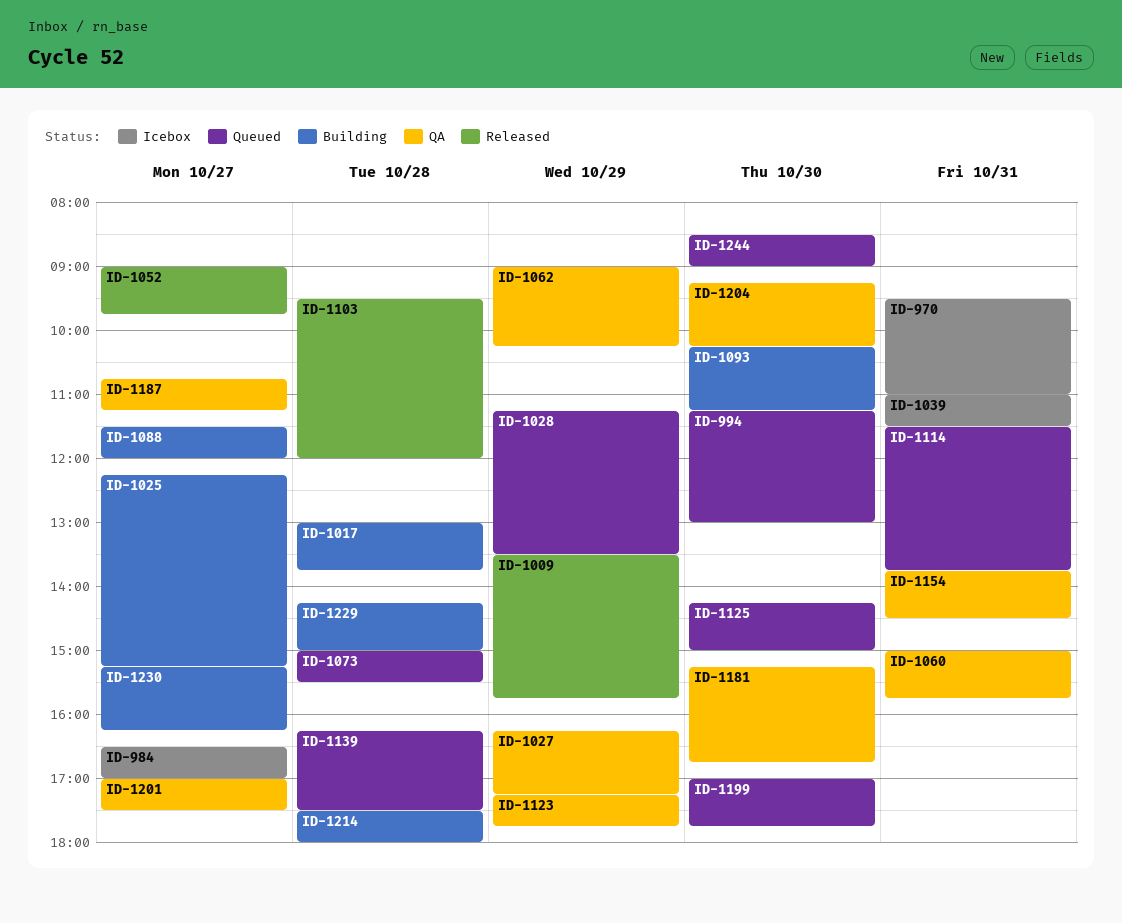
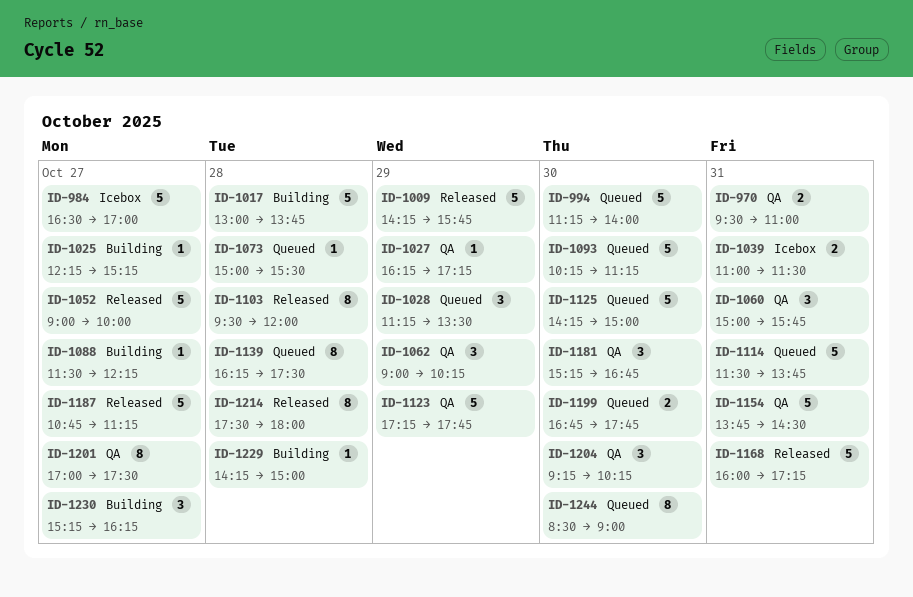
ID-970, status: Icebox -> QA
ID-994, ends: 13:00 -> 14:00
ID-1009, begins: 13:30 -> 14:15
ID-1052, ends: 09:45 -> 10:00
ID-1088, ends: 12:00 -> 12:15
ID-1093, status: Building -> Queued
ID-1168: none -> present
ID-1187, status: QA -> Released
ID-1199, begins: 17:00 -> 16:45
ID-1214, status: Building -> Released

